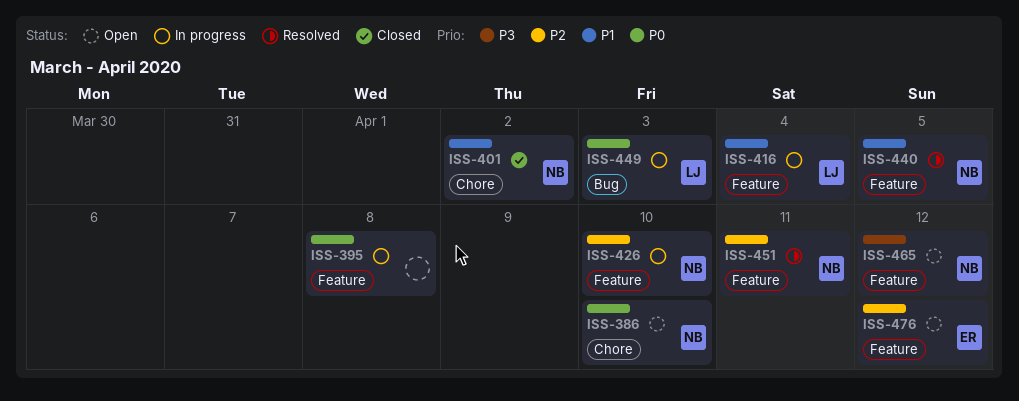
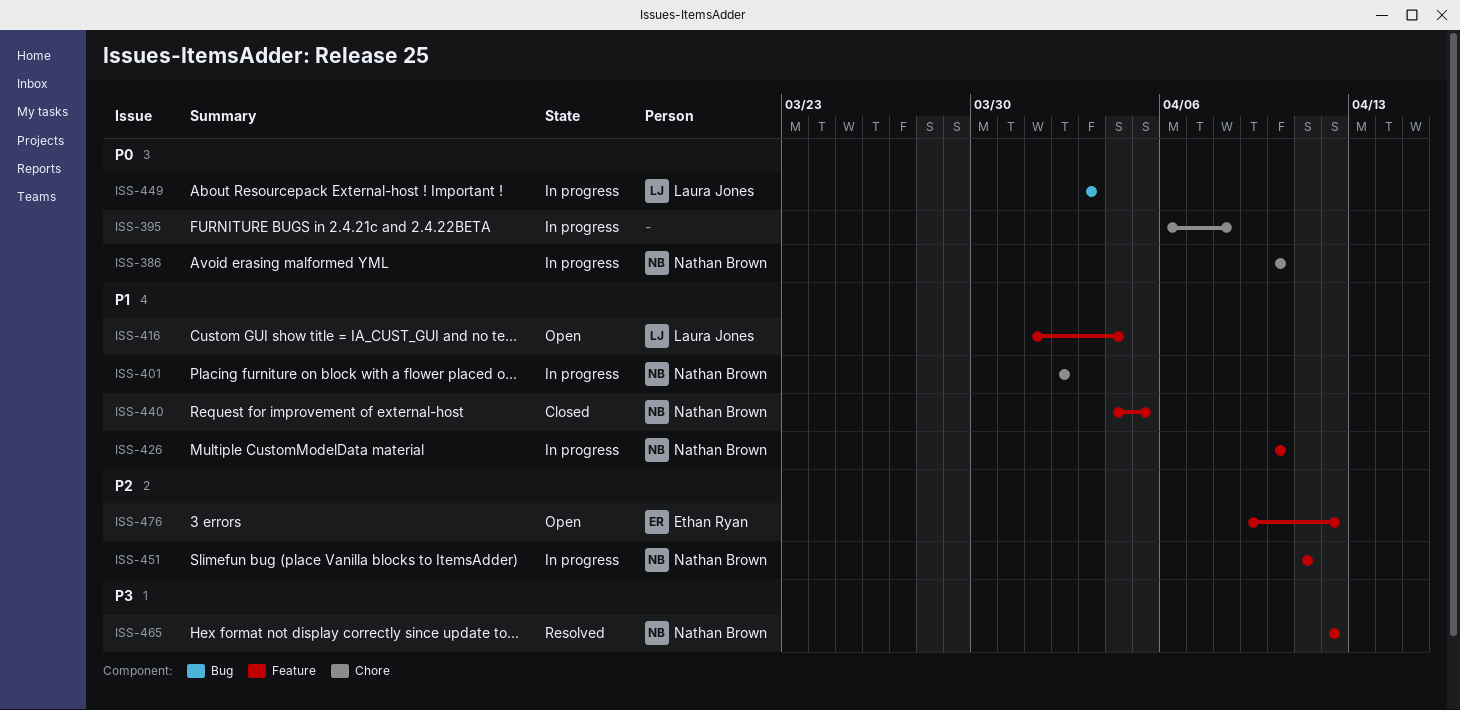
ISS-386, status: Open -> In progress
ISS-395, label: Feature -> Chore
ISS-401, status: Closed -> In progress
ISS-416, status: In progress -> Open
ISS-426, priority: P2 -> P1
ISS-440, status: Resolved -> Closed
ISS-451, status: Resolved -> In progress
ISS-465, status: Open -> Resolved

